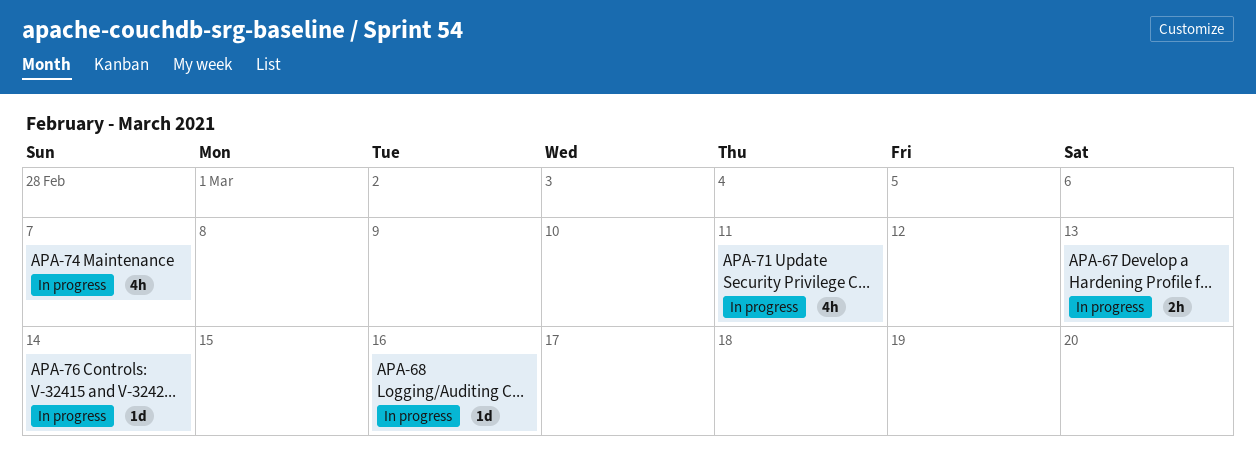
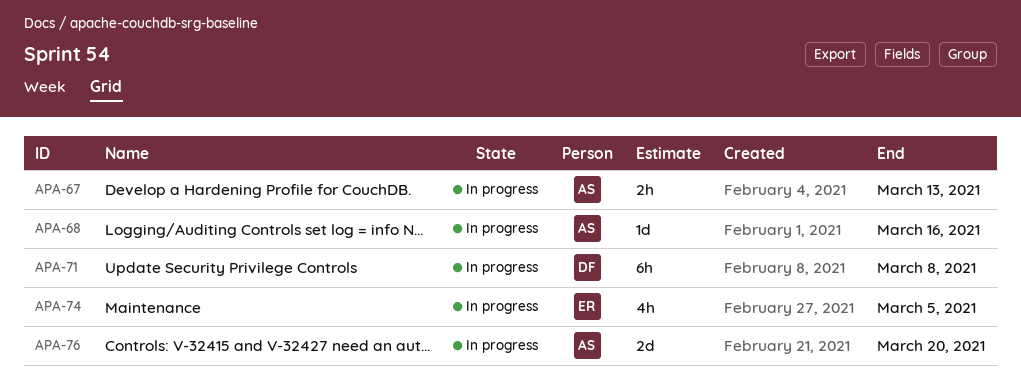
APA-71, estimate: 4h -> 6h
APA-71, due: Mar 11 -> Mar 8
APA-74, due: Mar 7 -> Mar 5
APA-76, estimate: 1d -> 2d
APA-76, due: Mar 14 -> Mar 20

